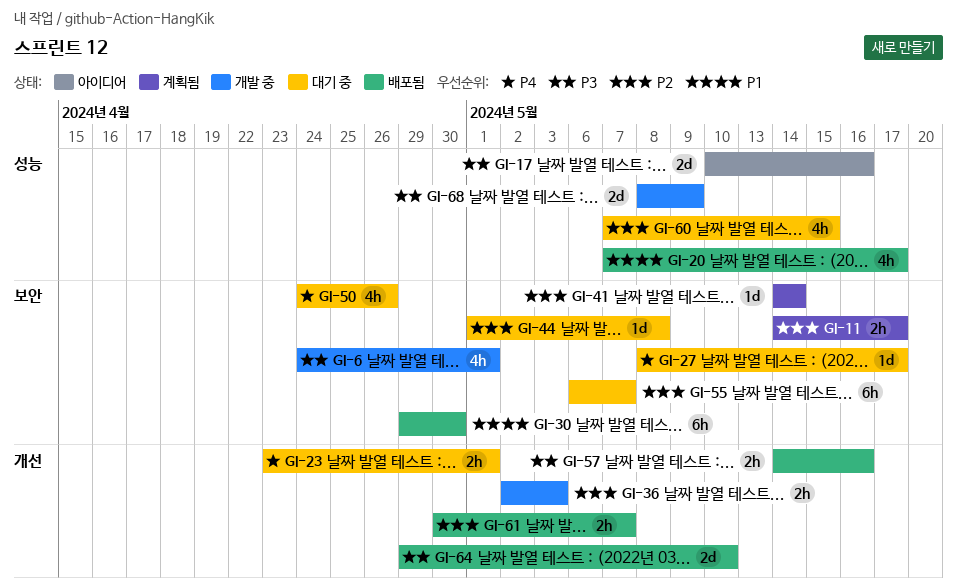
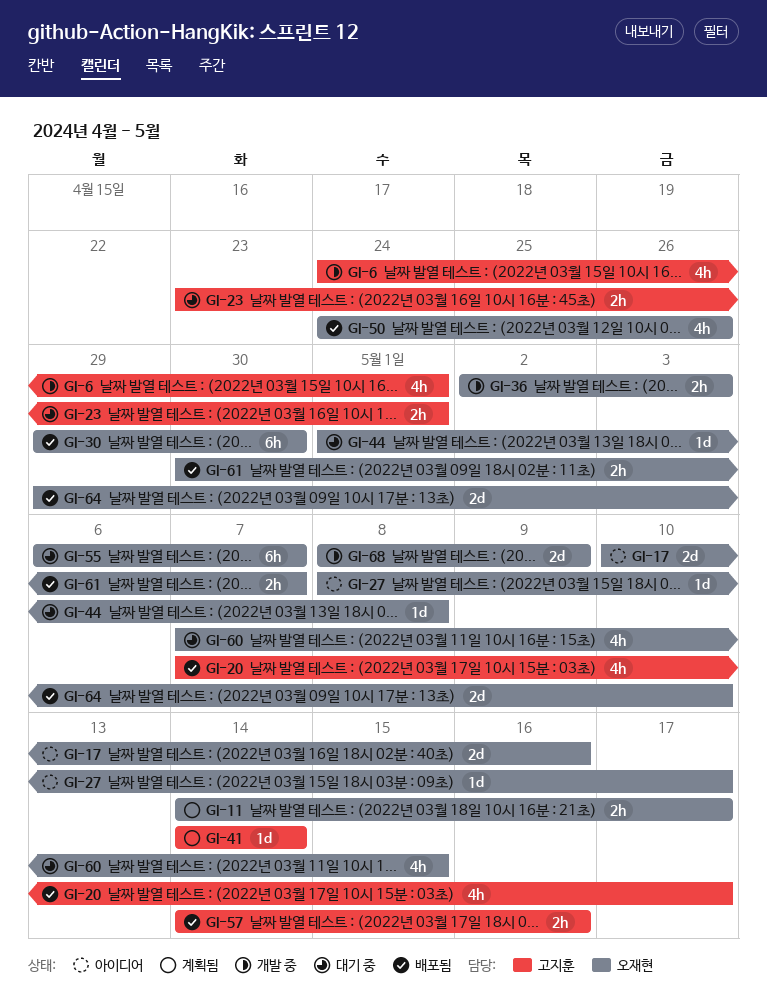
GI-27, status: 대기 중 -> 아이디어
GI-50, status: 대기 중 -> 배포됨

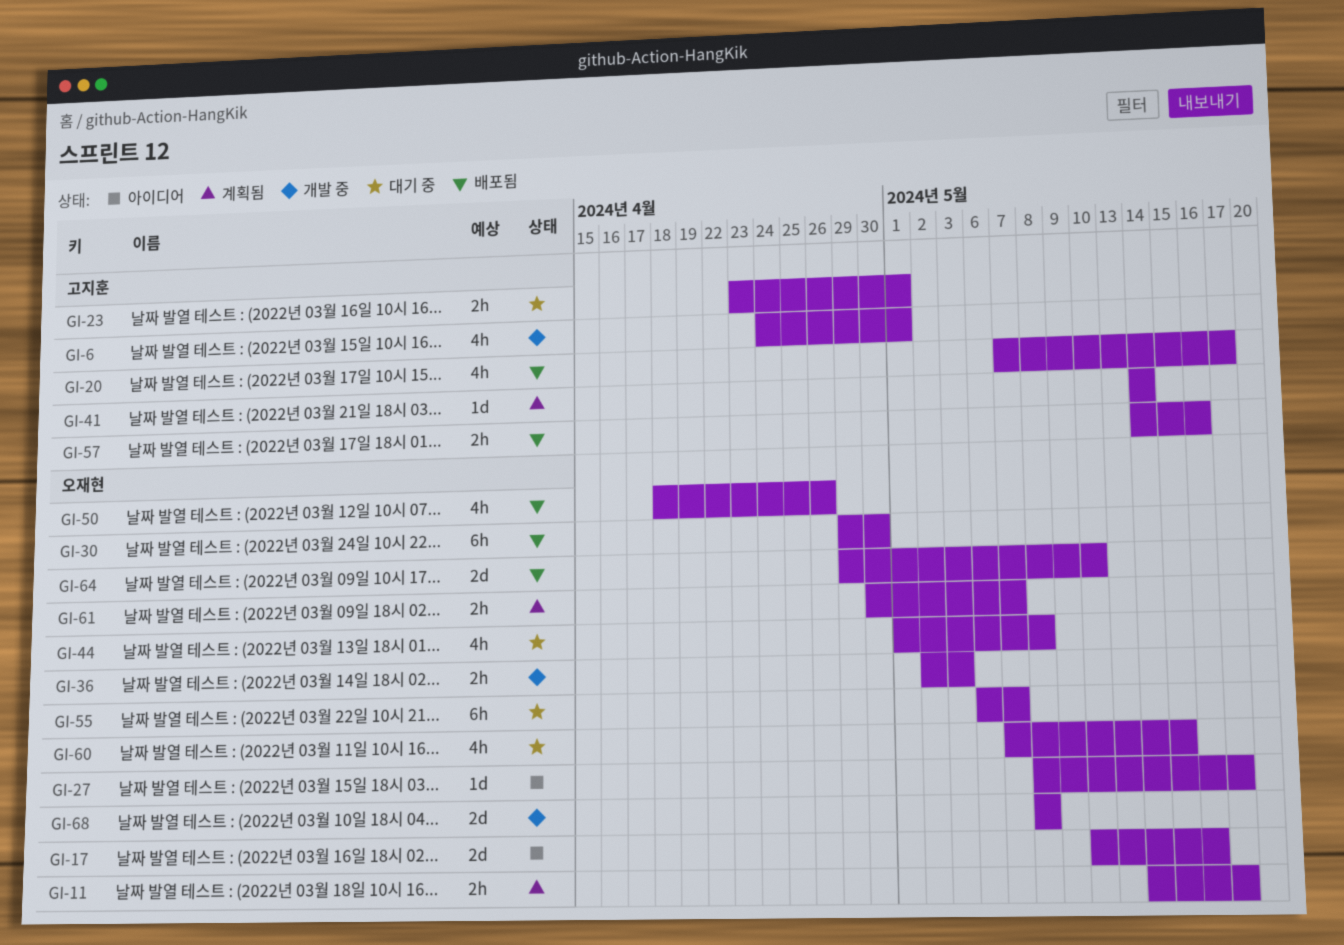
GI-44, estimate: 1d -> 4h
GI-50, start: Apr 24 -> Apr 18
GI-61, status: 배포됨 -> 계획됨
GI-68, due: May 9 -> May 8

